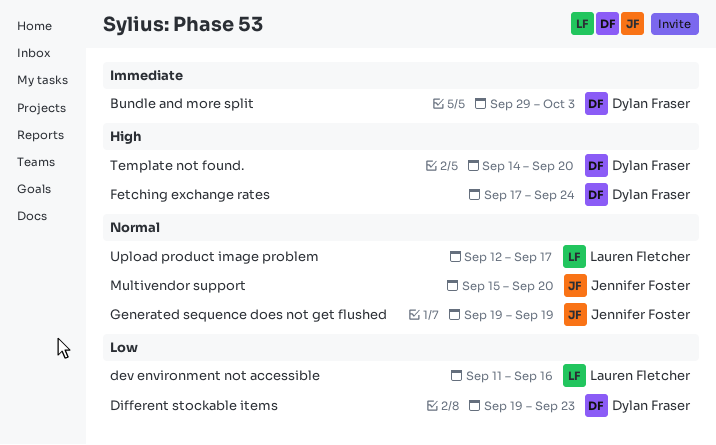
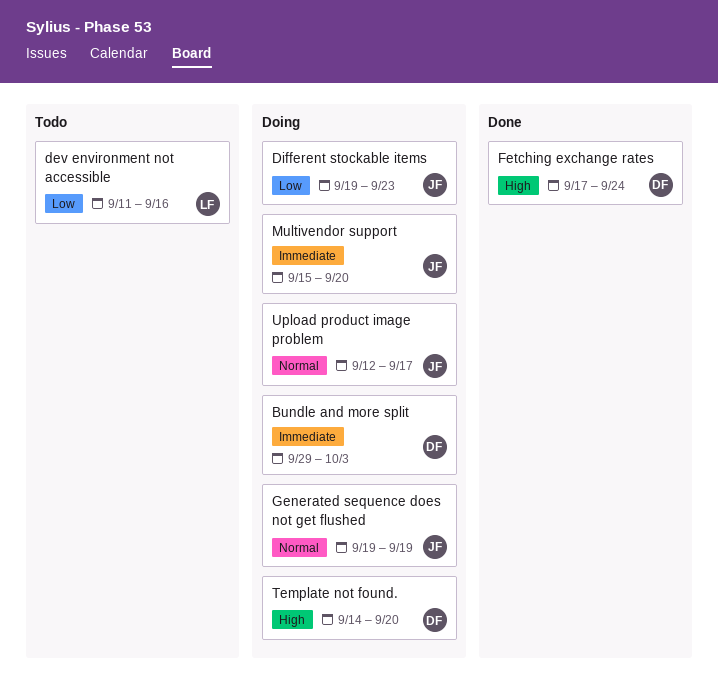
Different stockable items, owner: Dylan Fraser -> Jennifer Foster
Multivendor support, priority: Normal -> Immediate
Upload product image problem, owner: Lauren Fletcher -> Jennifer Foster

